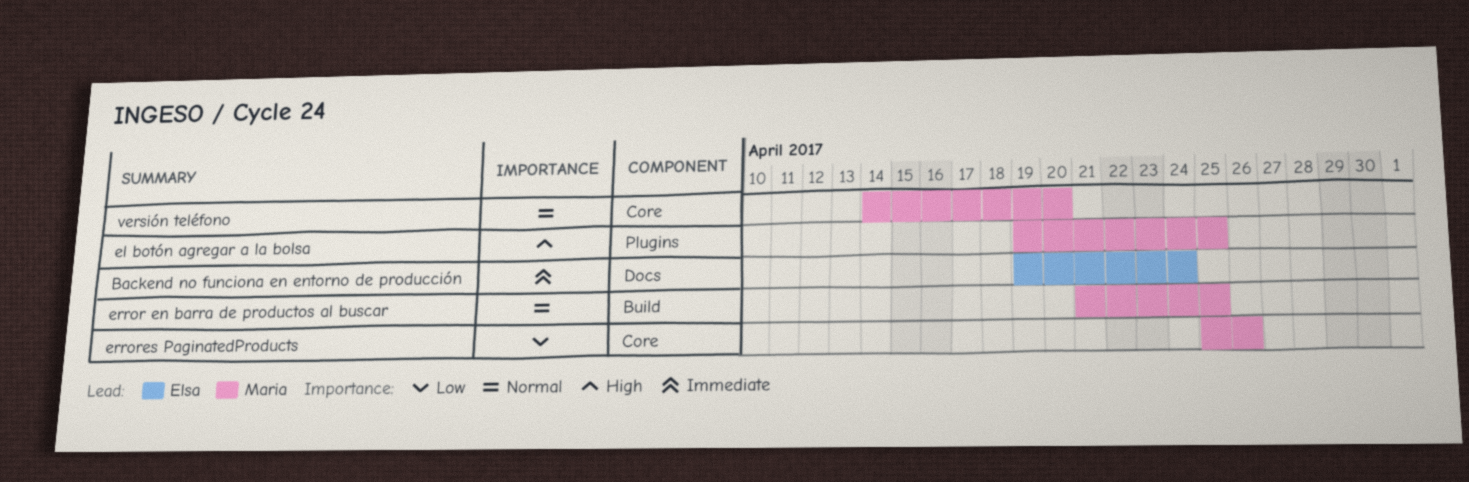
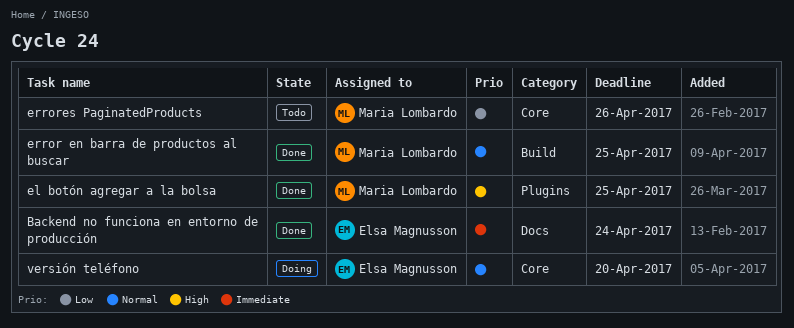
versión teléfono, owner: Maria Lombardo -> Elsa Magnusson

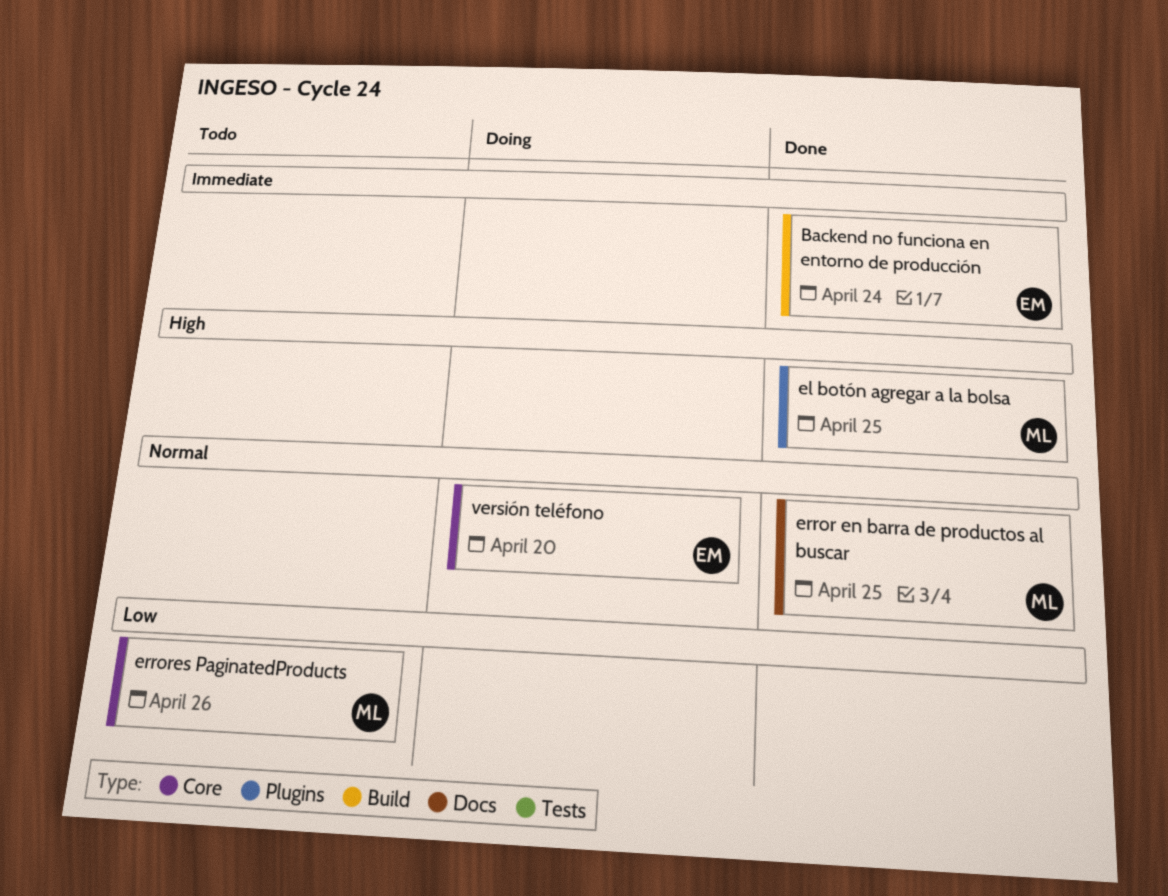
Backend no funciona en entorno de producción, label: Docs -> Build
error en barra de productos al buscar, label: Build -> Docs

